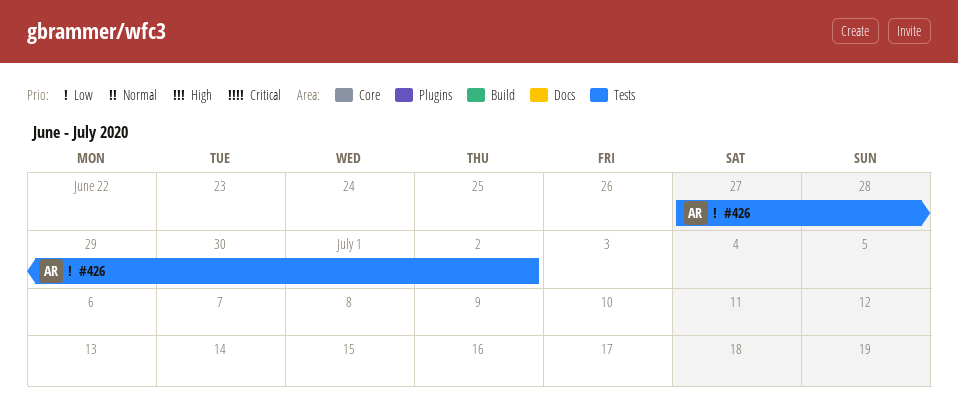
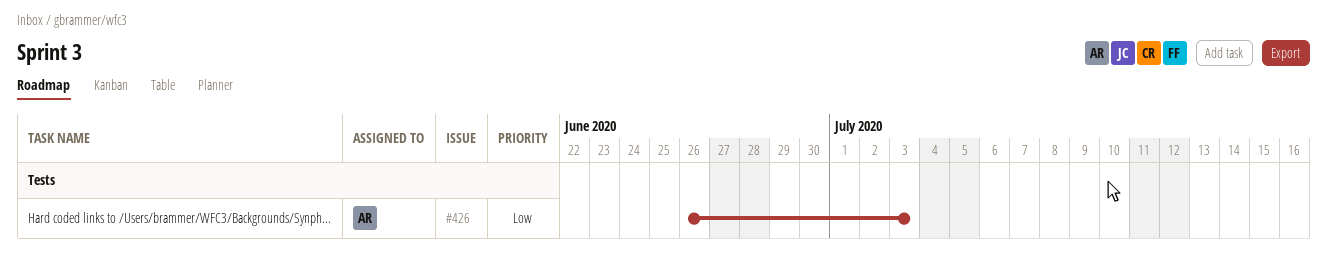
#426, start: Jun 27 -> Jun 26
#426, due: Jul 2 -> Jul 3

